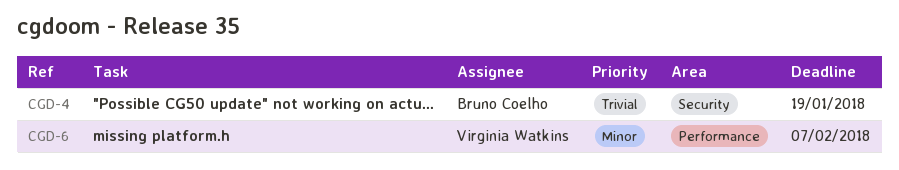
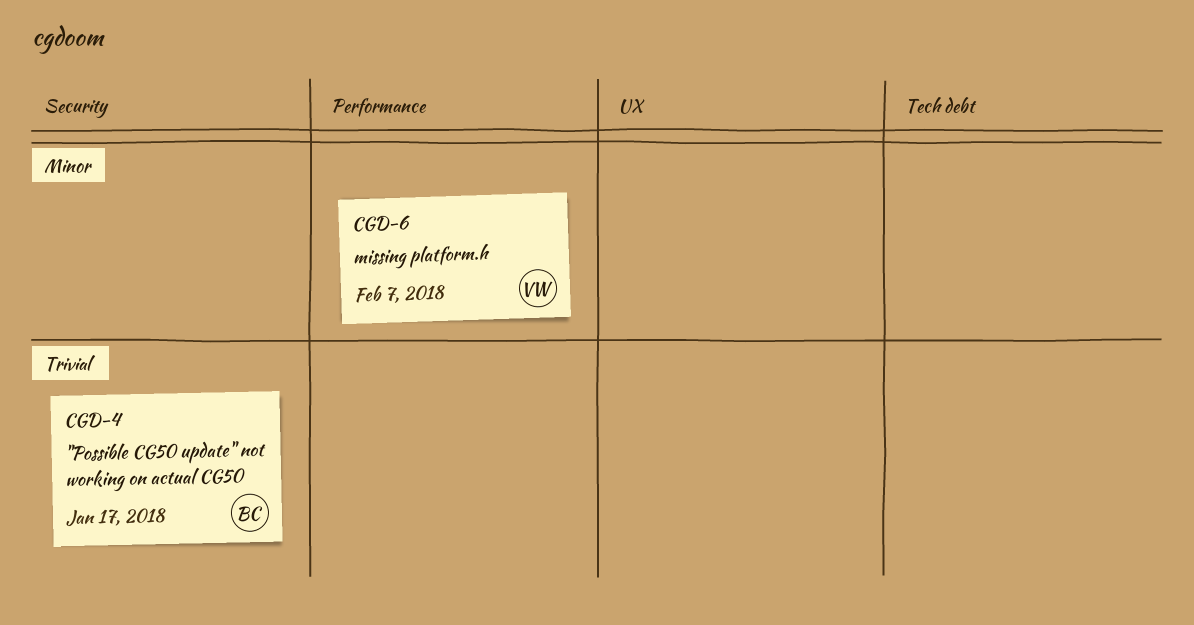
CGD-4, due: Jan 19 -> Jan 17

